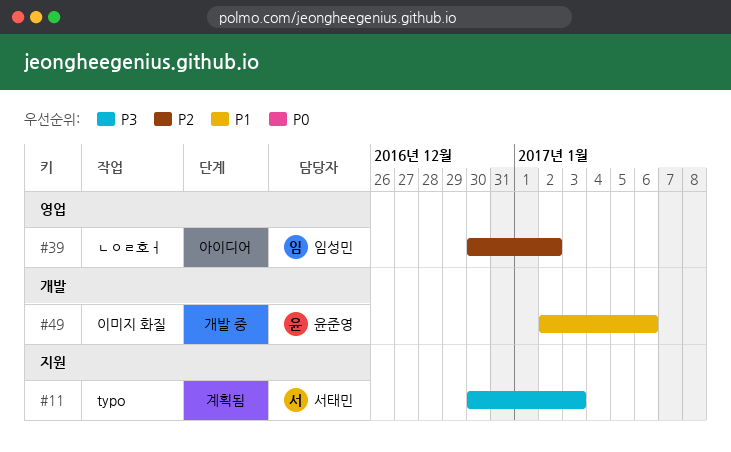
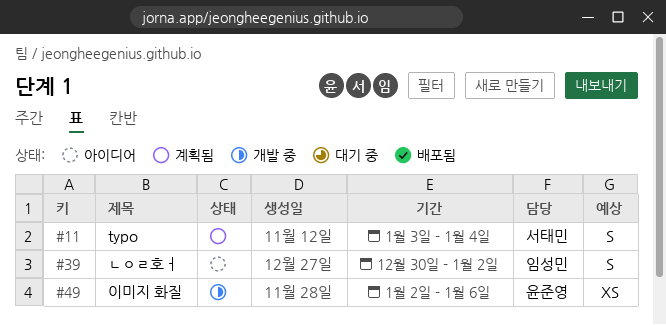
#11, start: Dec 30 -> Jan 3
#11, due: Jan 3 -> Jan 4

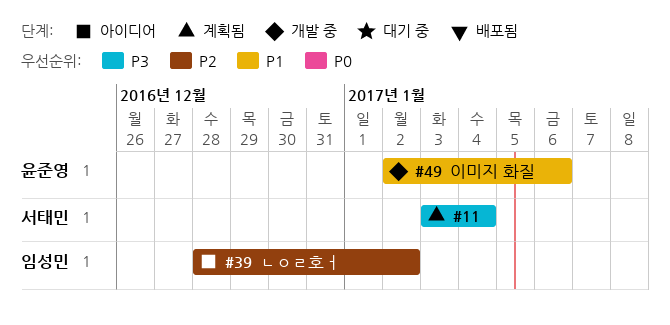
#39, start: Dec 30 -> Dec 28

